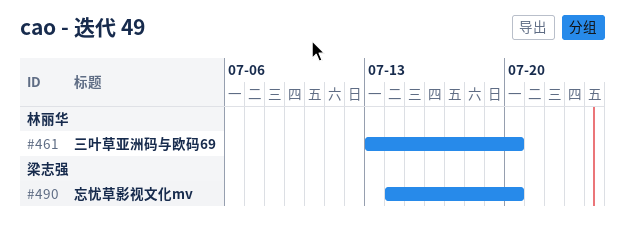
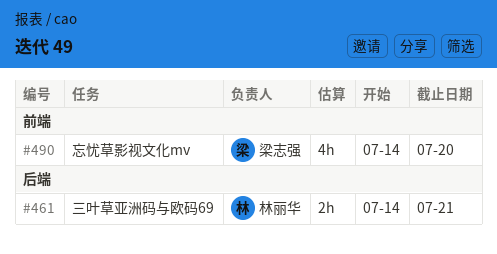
#461, start: Jul 13 -> Jul 14
#461, due: Jul 20 -> Jul 21

